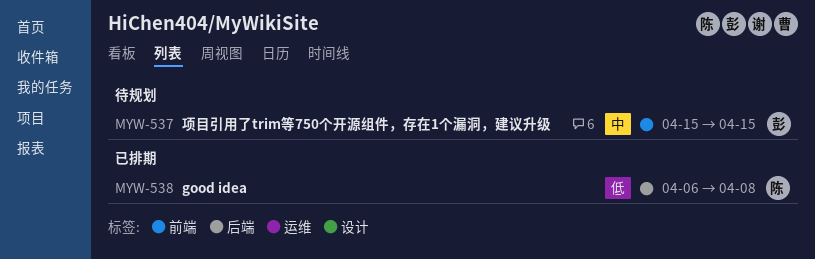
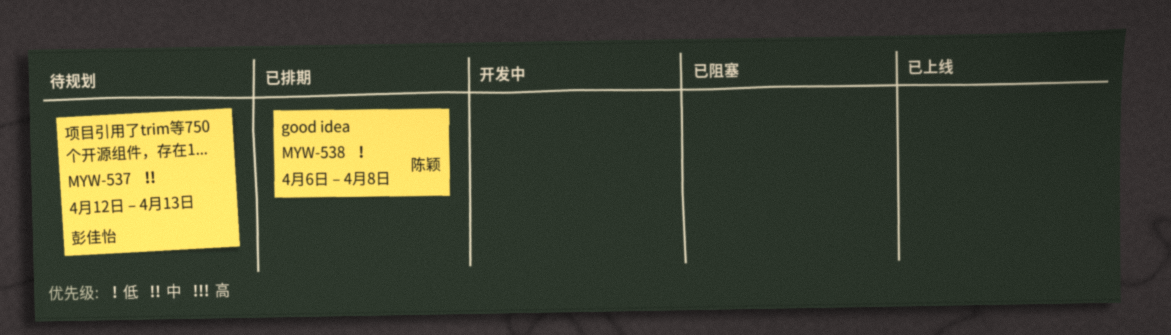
MYW-537, start: Apr 15 -> Apr 12
MYW-537, due: Apr 15 -> Apr 13

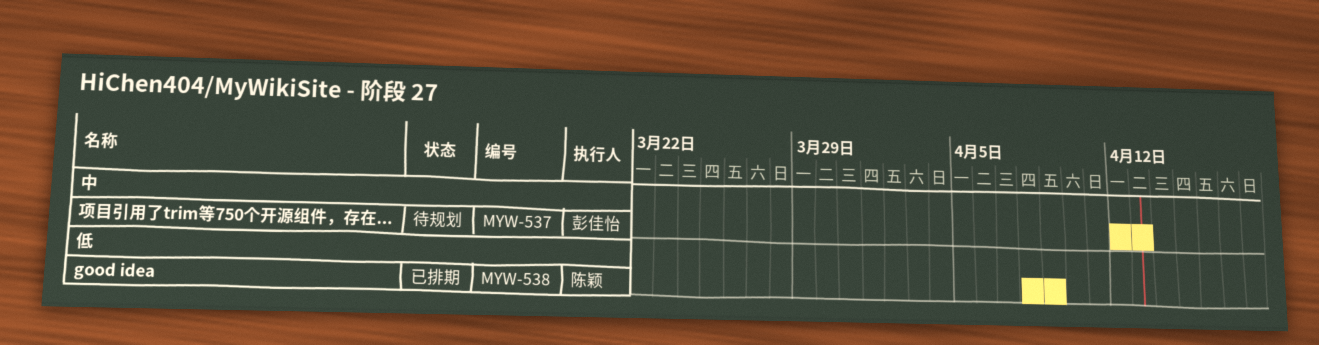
MYW-538, start: Apr 6 -> Apr 8
MYW-538, due: Apr 8 -> Apr 9

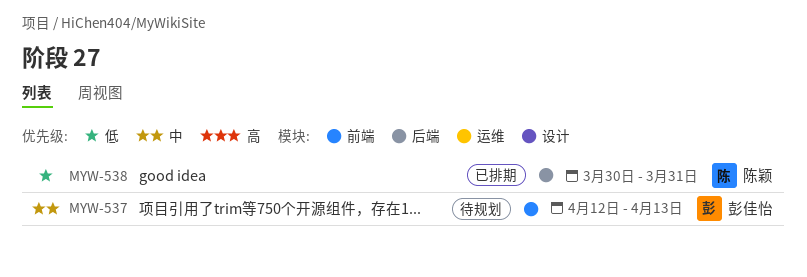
MYW-538, start: Apr 8 -> Mar 30
MYW-538, due: Apr 9 -> Mar 31

